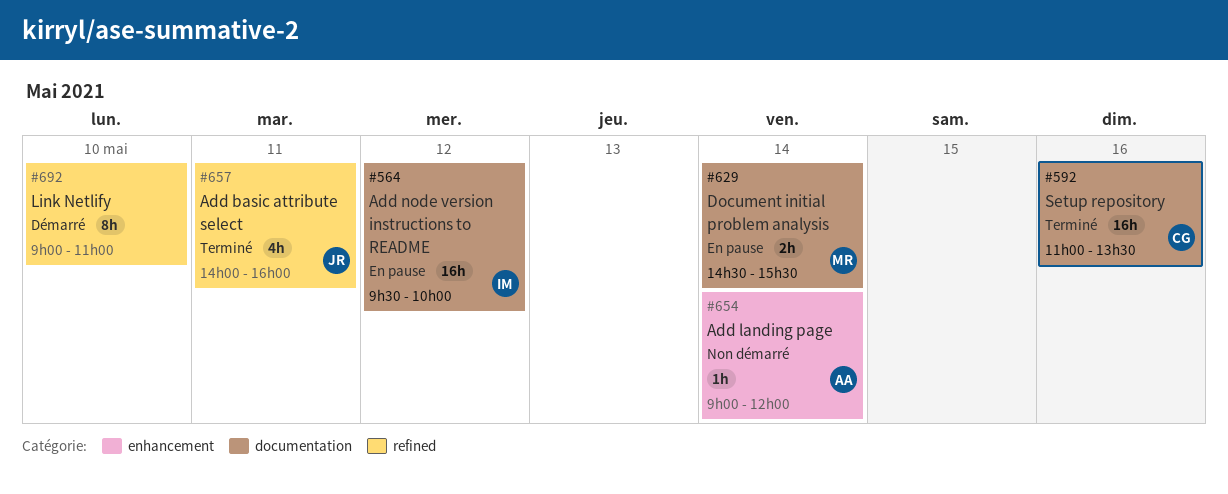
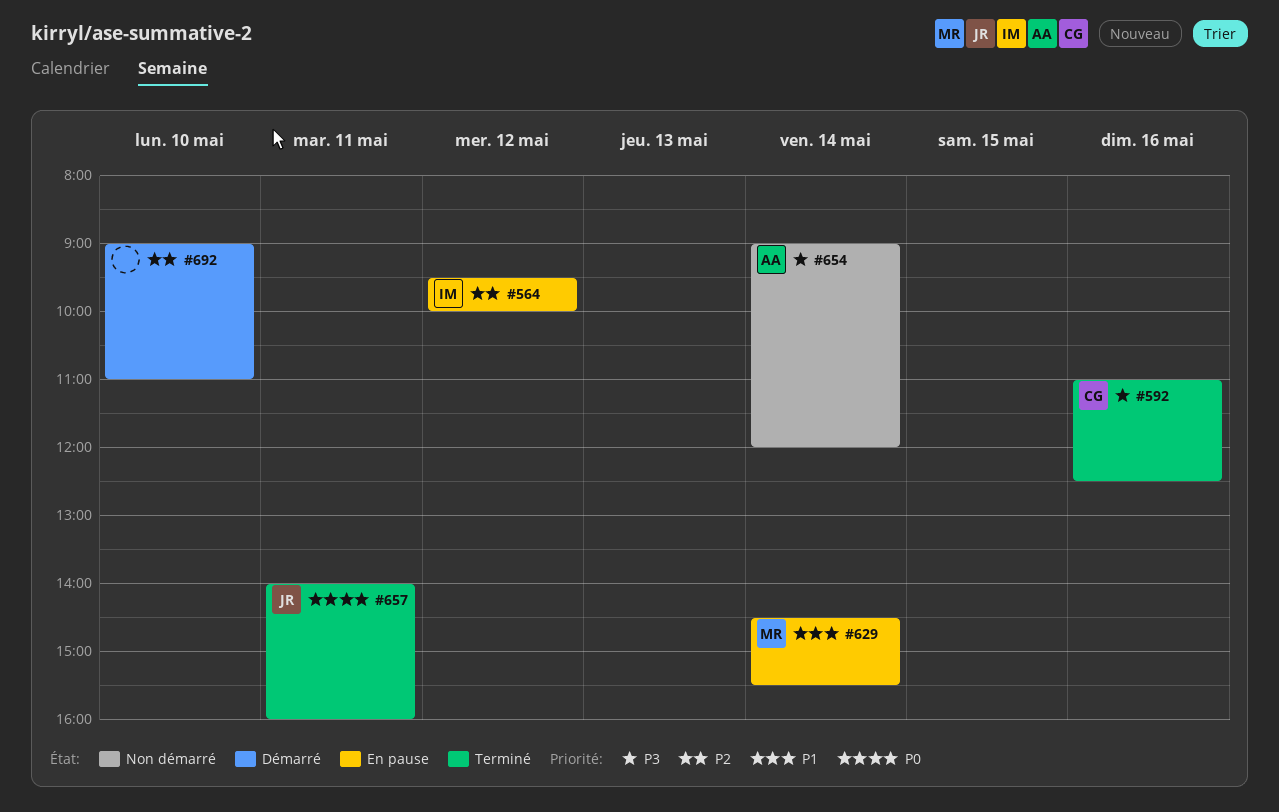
#592, ends: 13:30 -> 12:30

